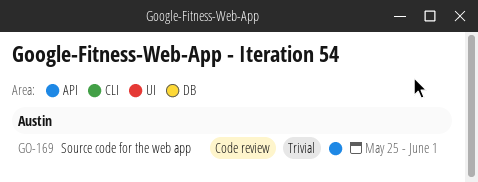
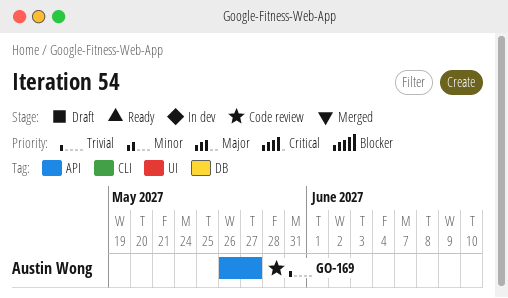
GO-169, start: May 25 -> May 26
GO-169, due: Jun 1 -> May 27

